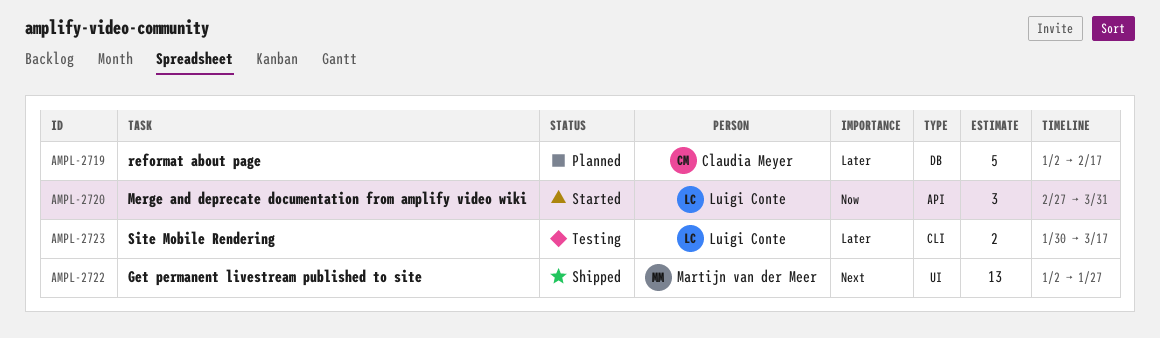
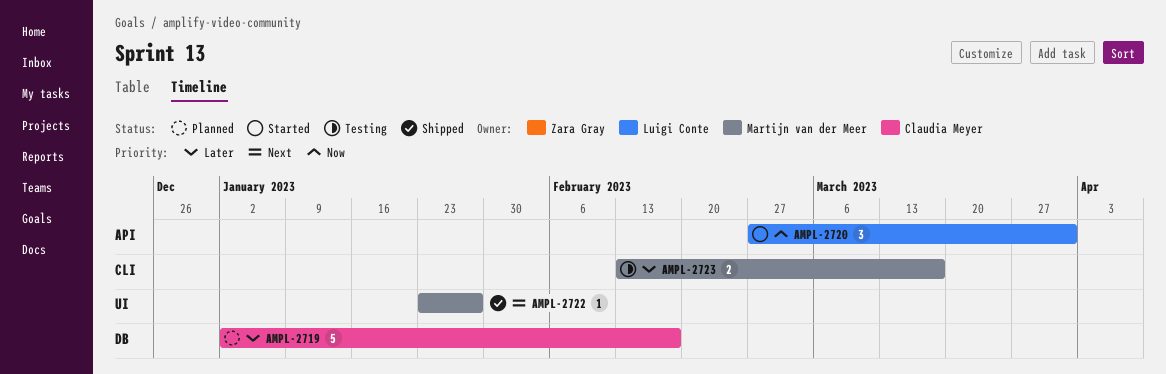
AMPL-2722, estimate: 13 -> 1
AMPL-2722, start: Jan 2 -> Jan 23
AMPL-2723, owner: Luigi Conte -> Martijn van der Meer
AMPL-2723, start: Jan 30 -> Feb 13

